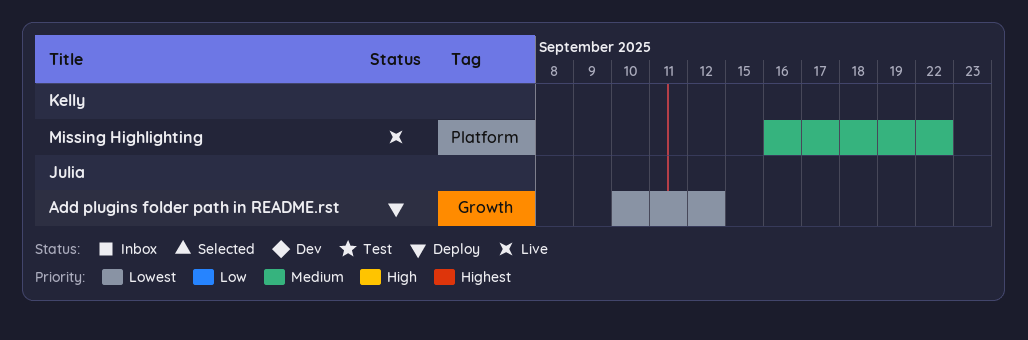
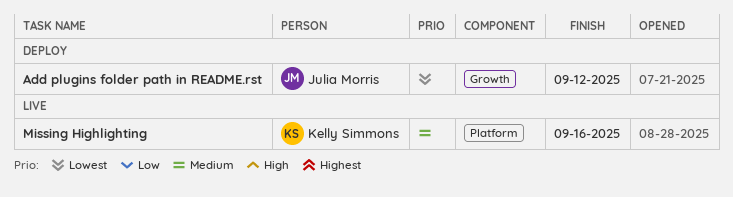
Missing Highlighting, due: Sep 22 -> Sep 16

